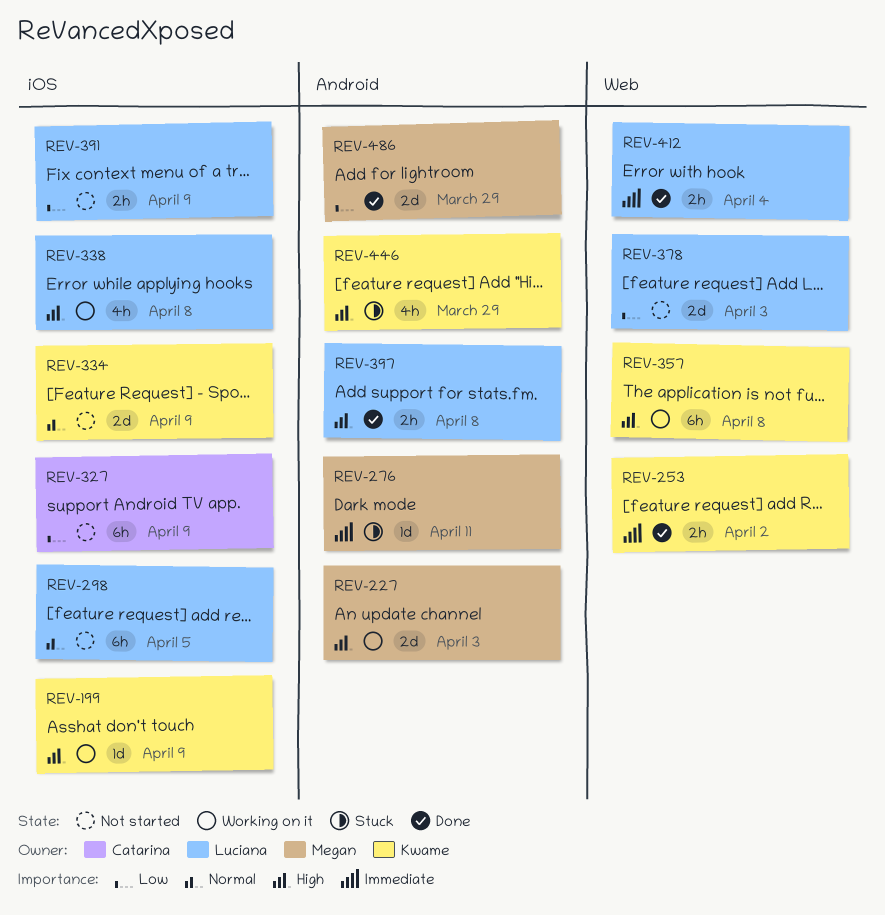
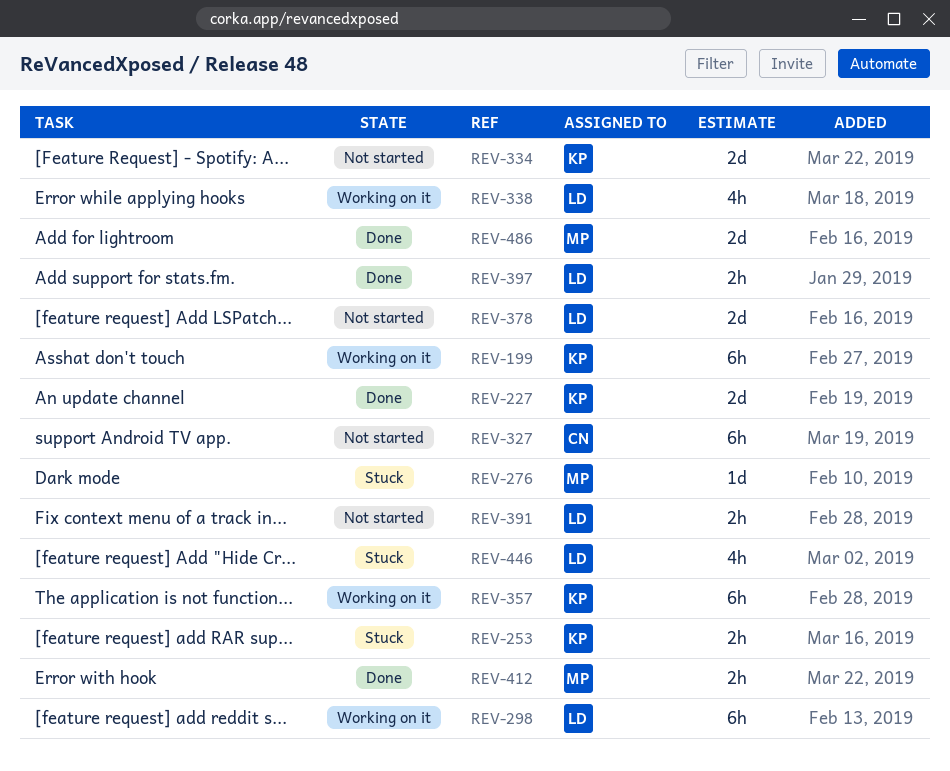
REV-199, estimate: 1d -> 6h
REV-227, status: Working on it -> Done
REV-227, owner: Megan -> Kwame
REV-253, status: Done -> Stuck
REV-298, status: Not started -> Working on it
REV-412, owner: Luciana -> Megan
REV-446, owner: Kwame -> Luciana

